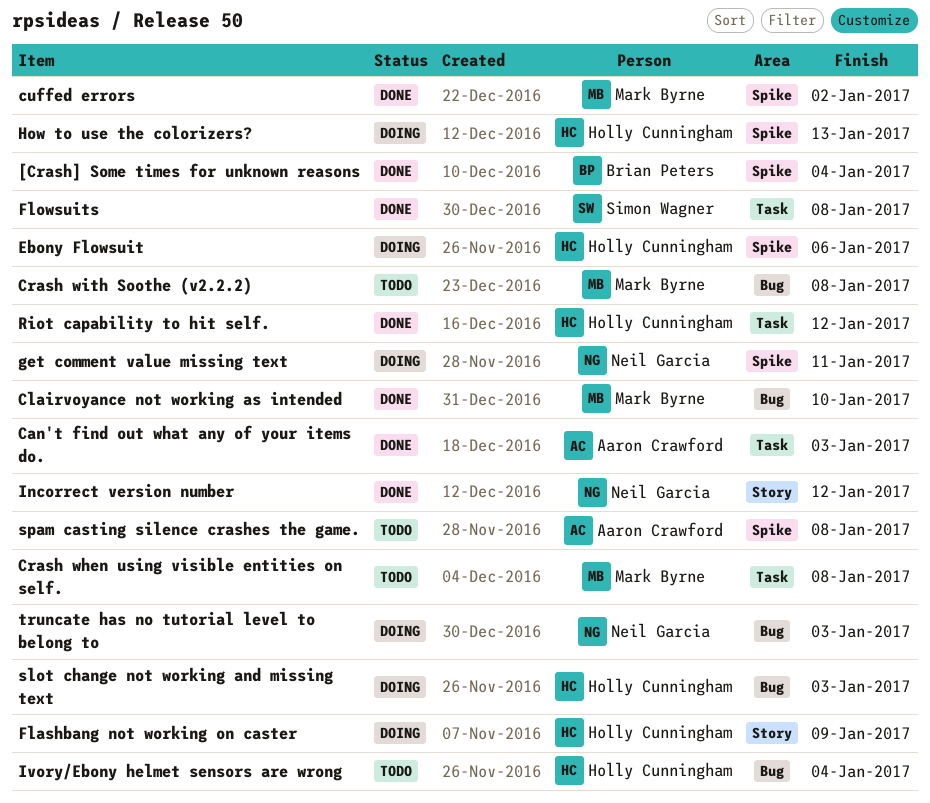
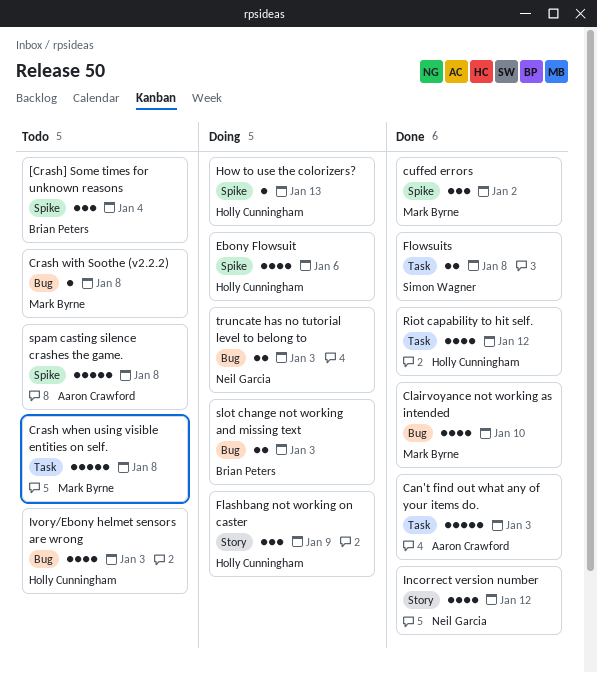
[Crash] Some times for unknown reasons, status: Done -> Todo
get comment value missing text: present -> none
Ivory/Ebony helmet sensors are wrong, due: Jan 4 -> Jan 3
slot change not working and missing text, owner: Holly Cunningham -> Brian Peters

